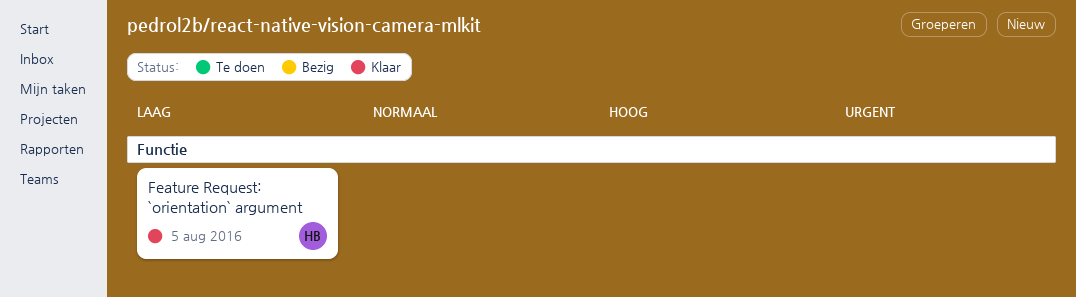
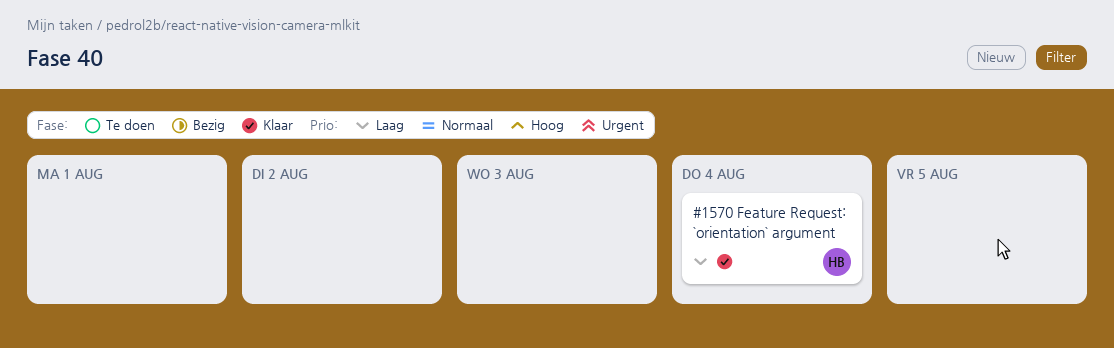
Feature Request: `orientation` argument, due: Aug 5 -> Aug 4

